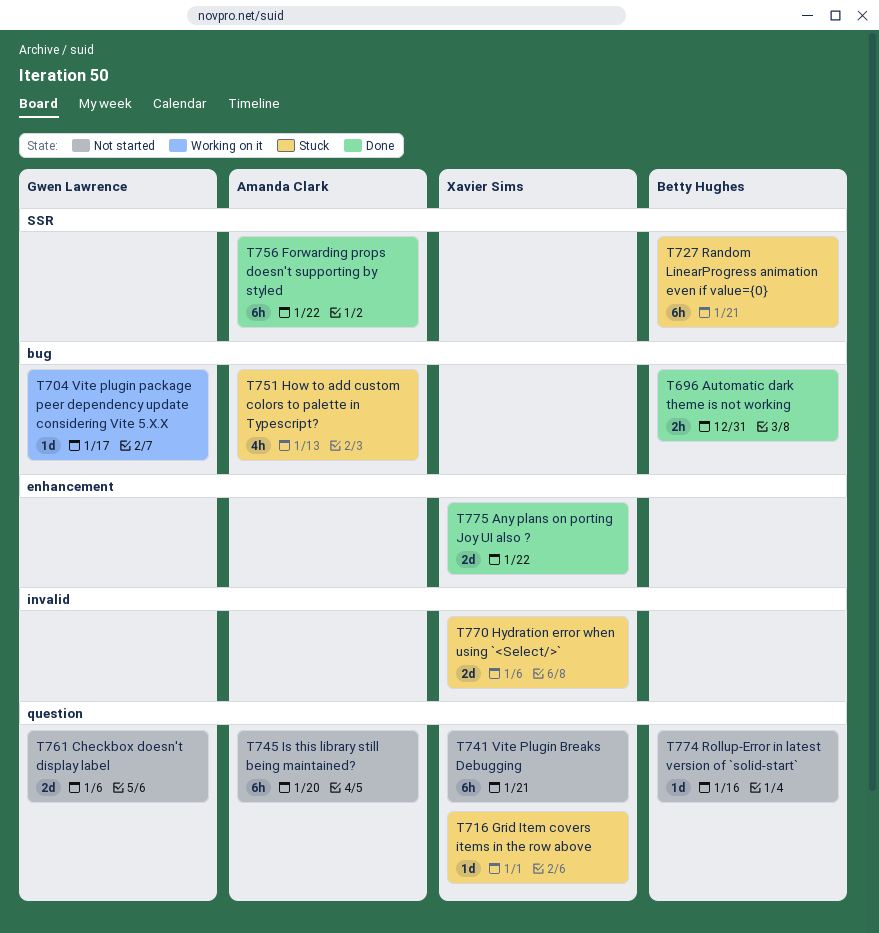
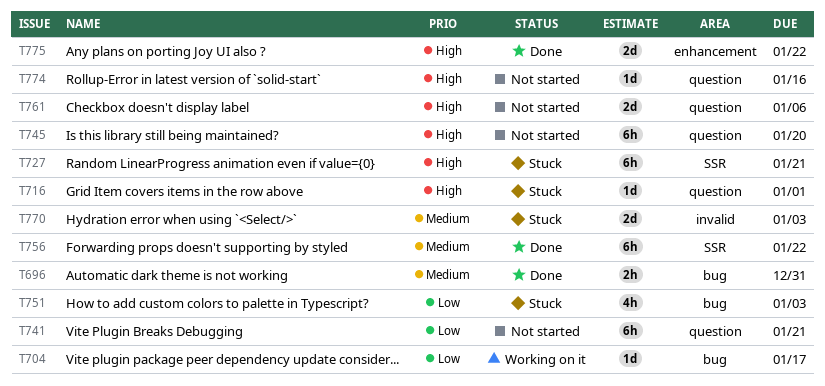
T751, due: Jan 13 -> Jan 3
T770, due: Jan 6 -> Jan 3

